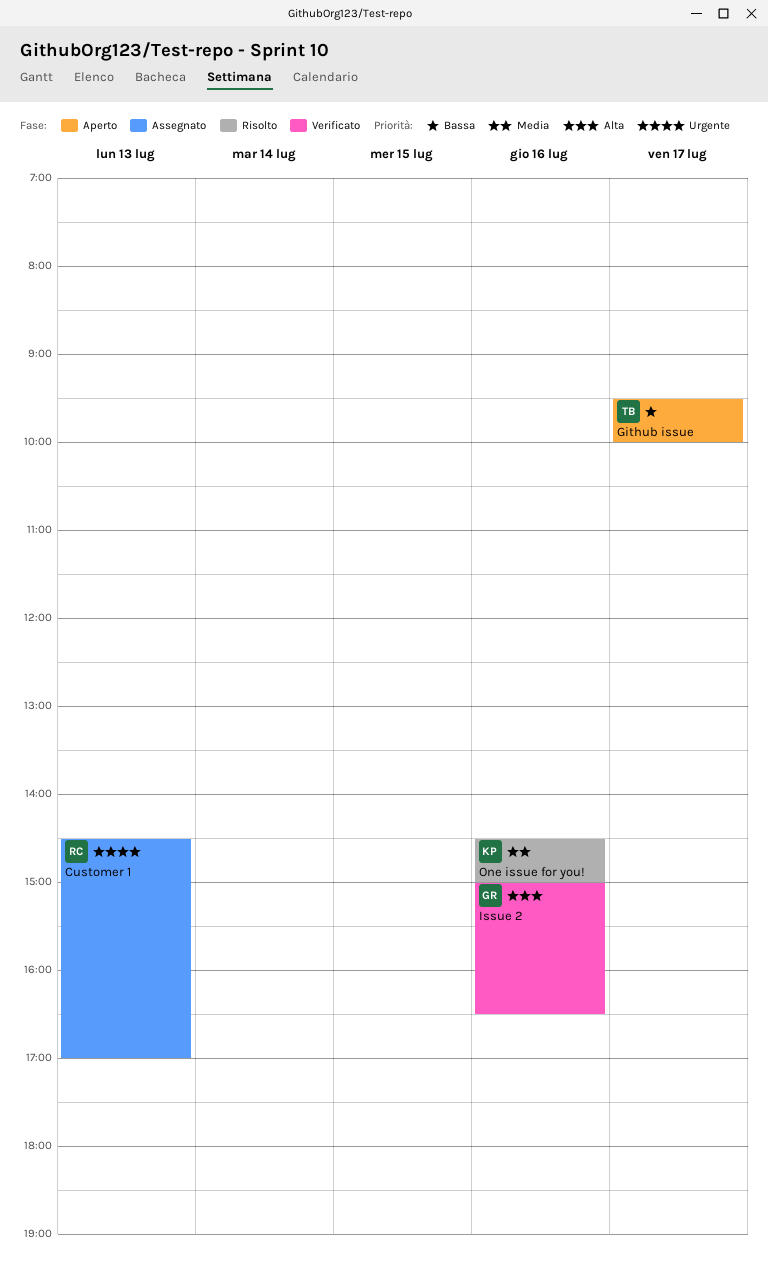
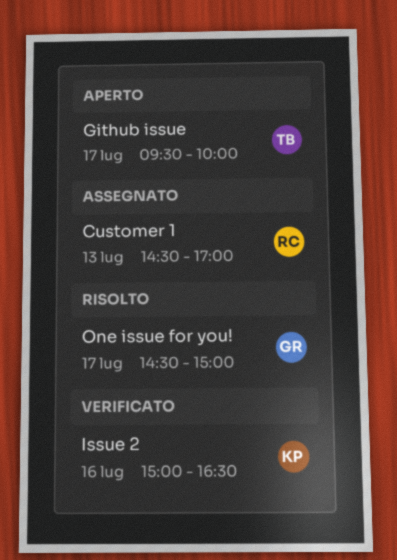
Issue 2, owner: GR -> KP
One issue for you!, owner: KP -> GR
One issue for you!, day: Jul 16 -> Jul 17

